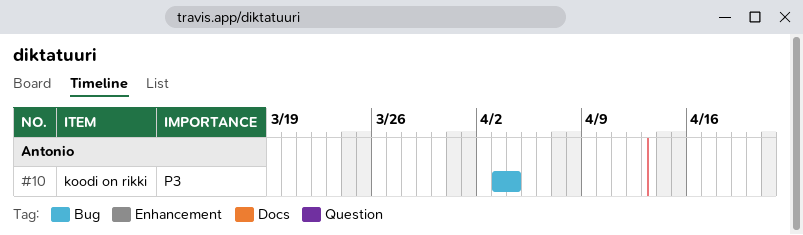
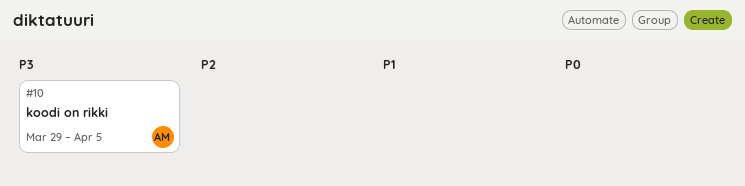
#10, start: Apr 3 -> Mar 29
#10, due: Apr 4 -> Apr 5

